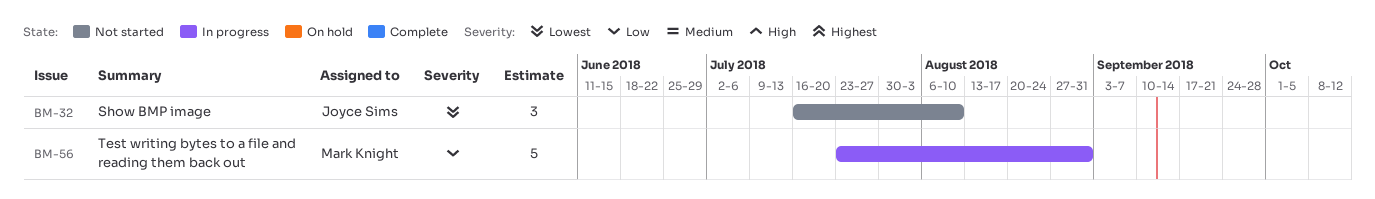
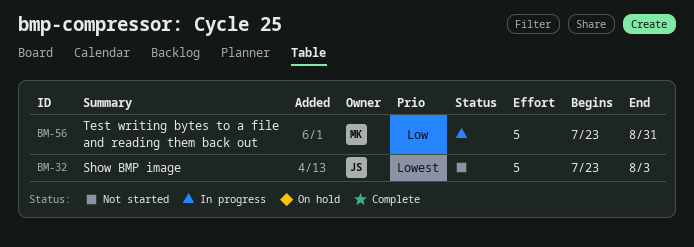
BM-32, estimate: 3 -> 5
BM-32, start: Jul 16 -> Jul 23
BM-32, due: Aug 10 -> Aug 3

